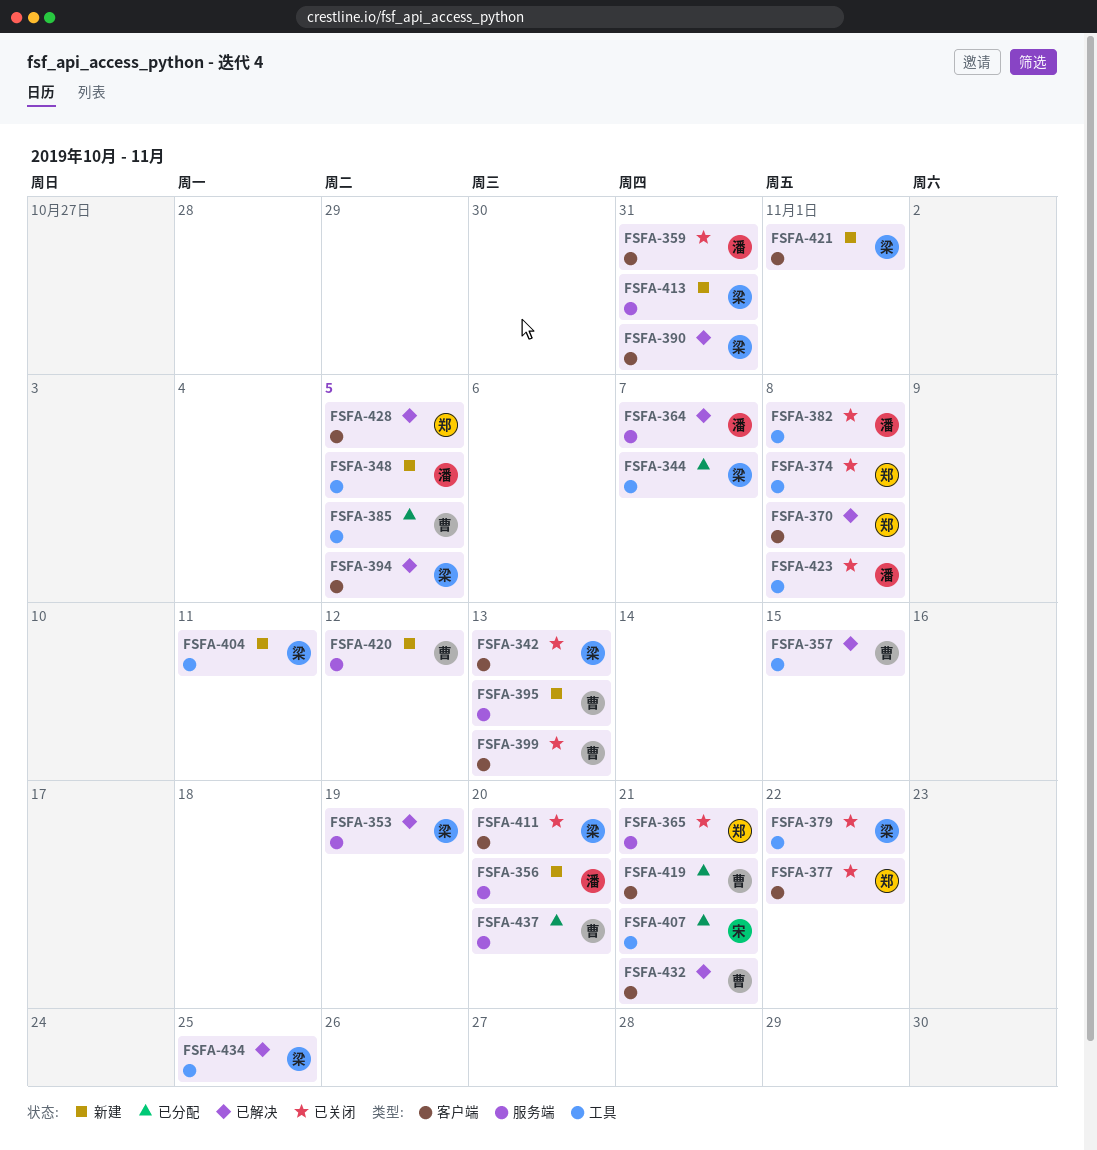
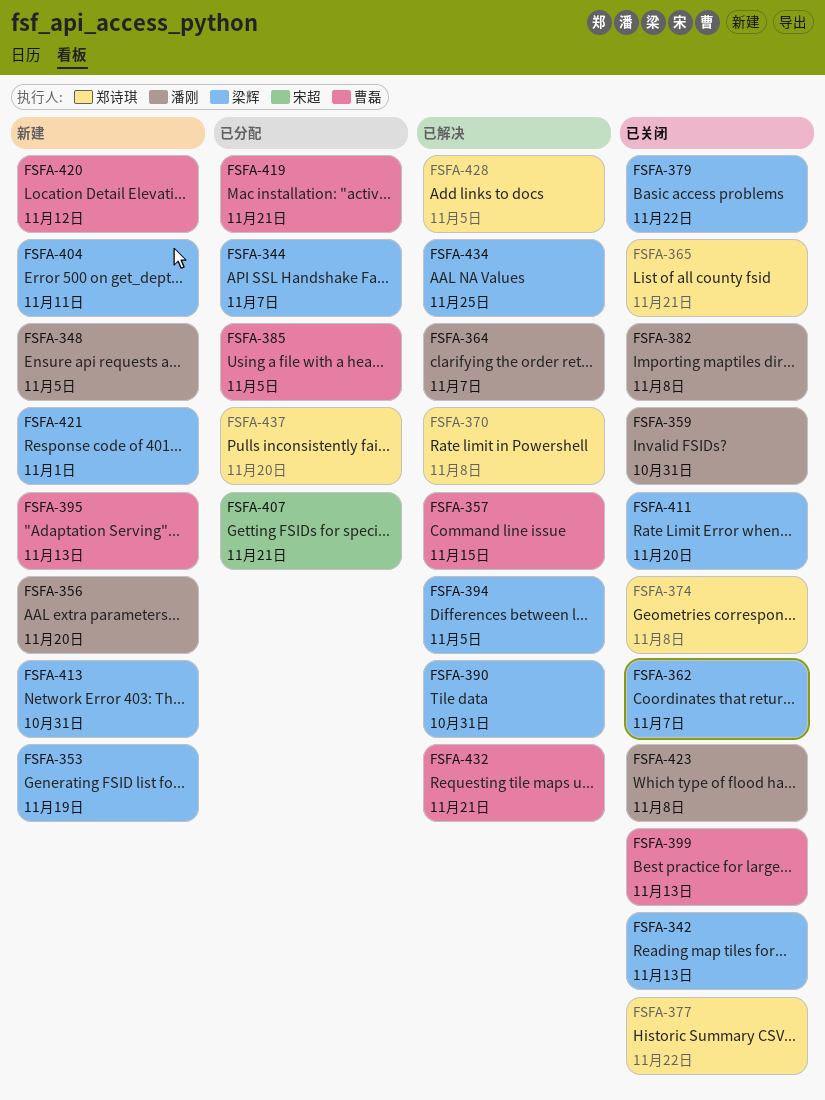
FSFA-353, status: 已解决 -> 新建
FSFA-362: none -> present
FSFA-437, owner: 曹磊 -> 郑诗琪

